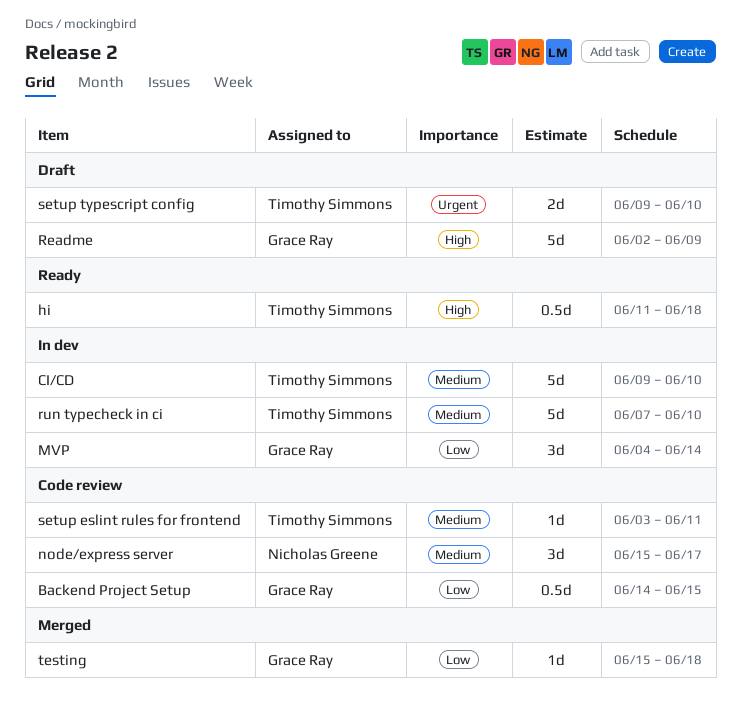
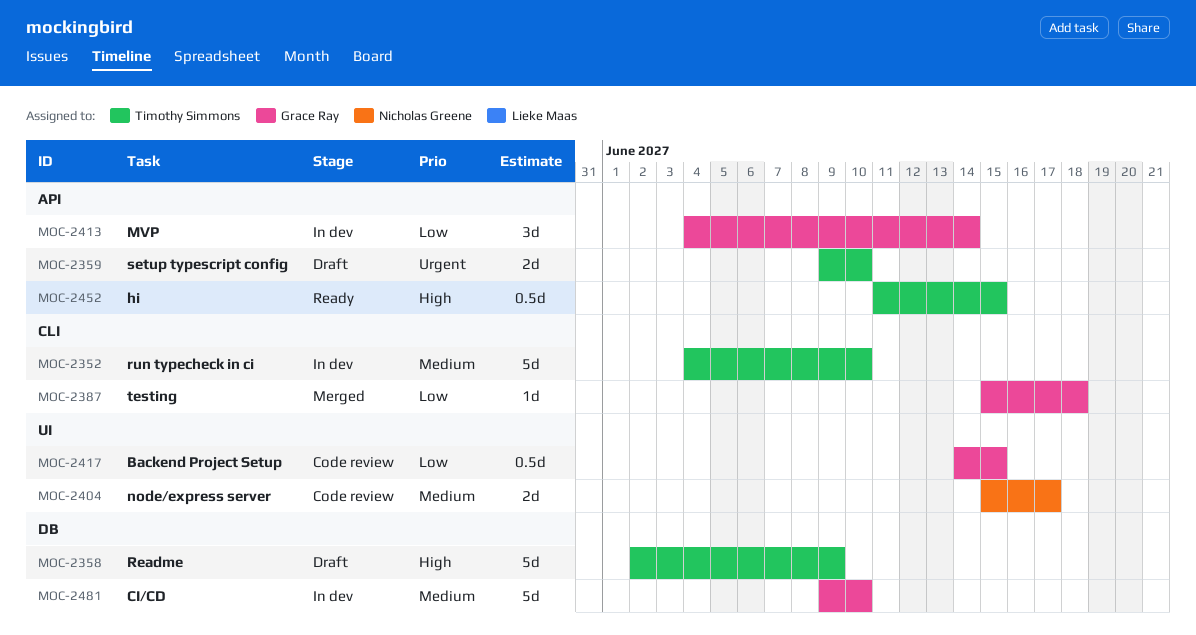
CI/CD, owner: Timothy Simmons -> Grace Ray
hi, due: Jun 18 -> Jun 15
node/express server, estimate: 3d -> 2d
Readme, owner: Grace Ray -> Timothy Simmons
run typecheck in ci, start: Jun 7 -> Jun 4
setup eslint rules for frontend: present -> none

